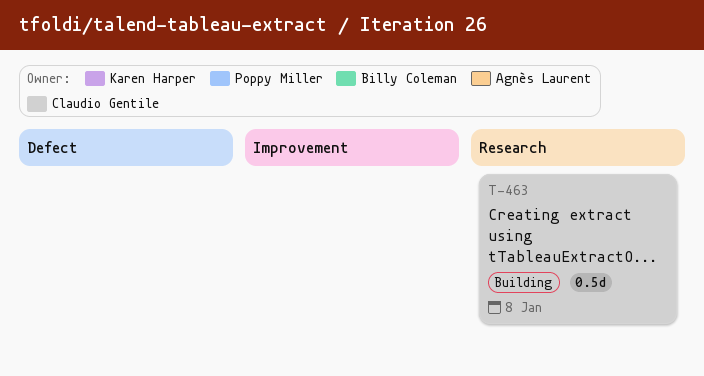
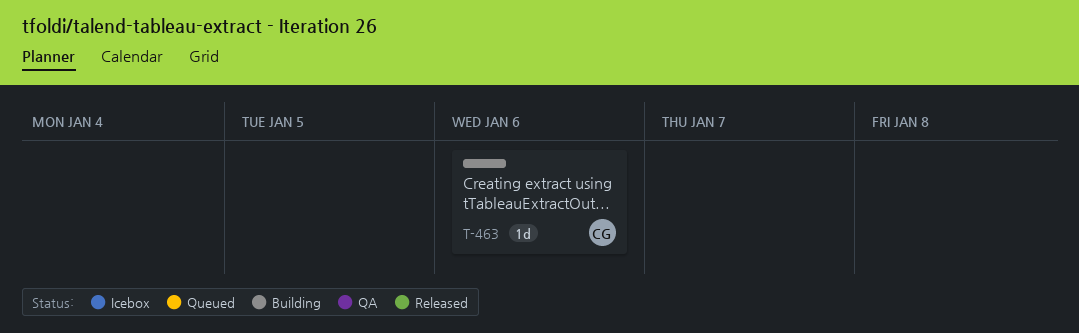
T-463, estimate: 0.5d -> 1d
T-463, due: Jan 8 -> Jan 6

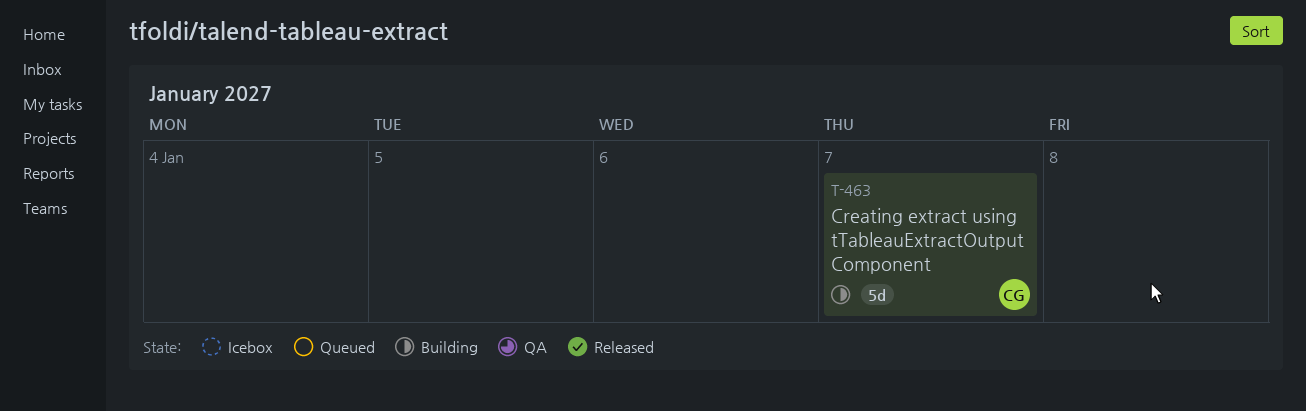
T-463, estimate: 1d -> 5d
T-463, due: Jan 6 -> Jan 7

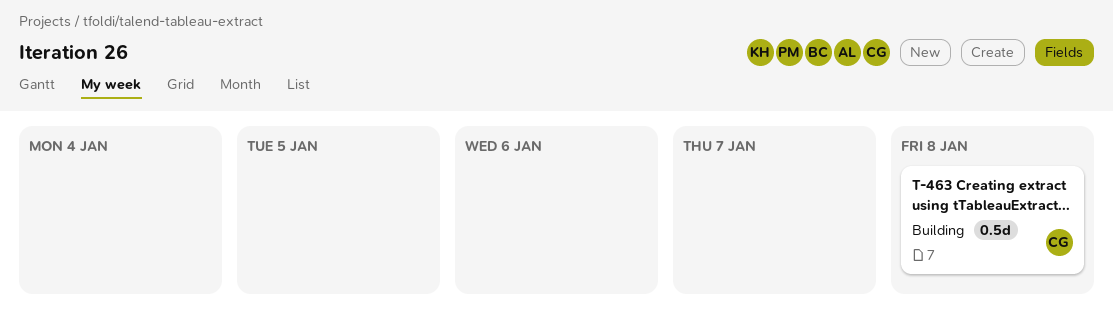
T-463, estimate: 5d -> 0.5d
T-463, due: Jan 7 -> Jan 8

